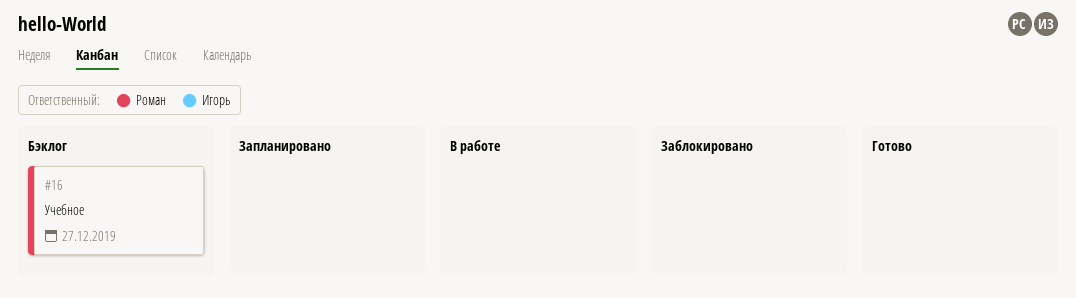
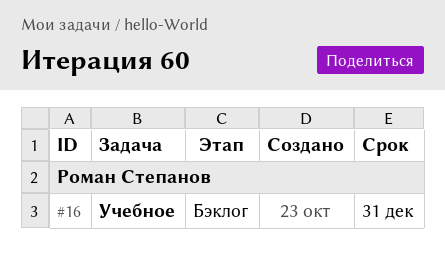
#16, due: Dec 27 -> Dec 31

